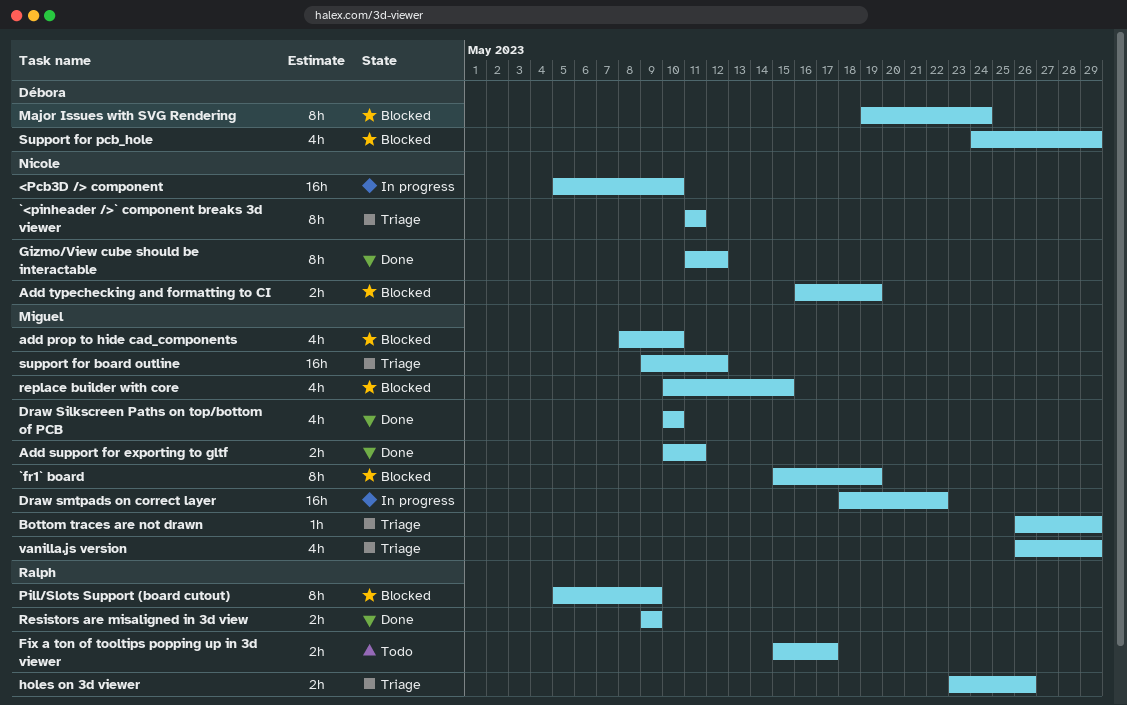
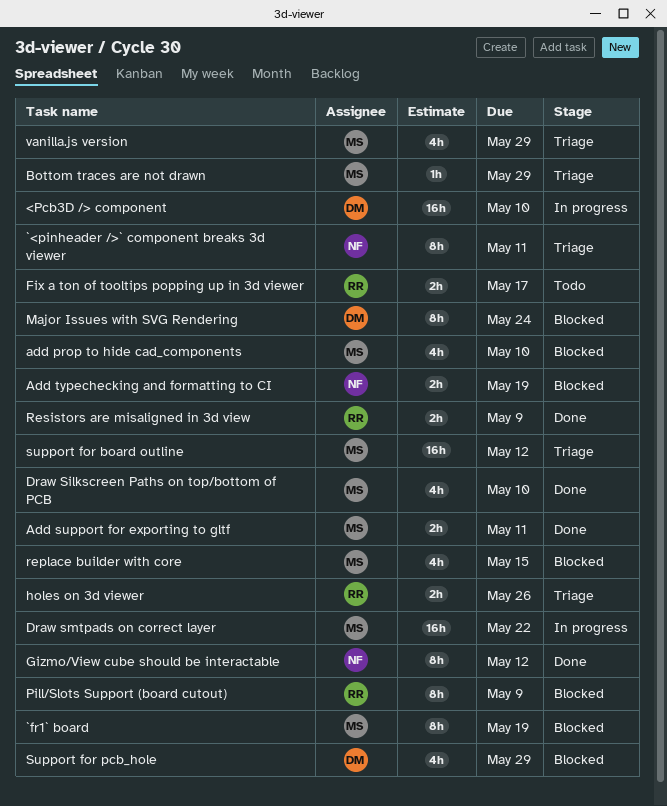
<Pcb3D /> component, owner: Nicole -> Débora

